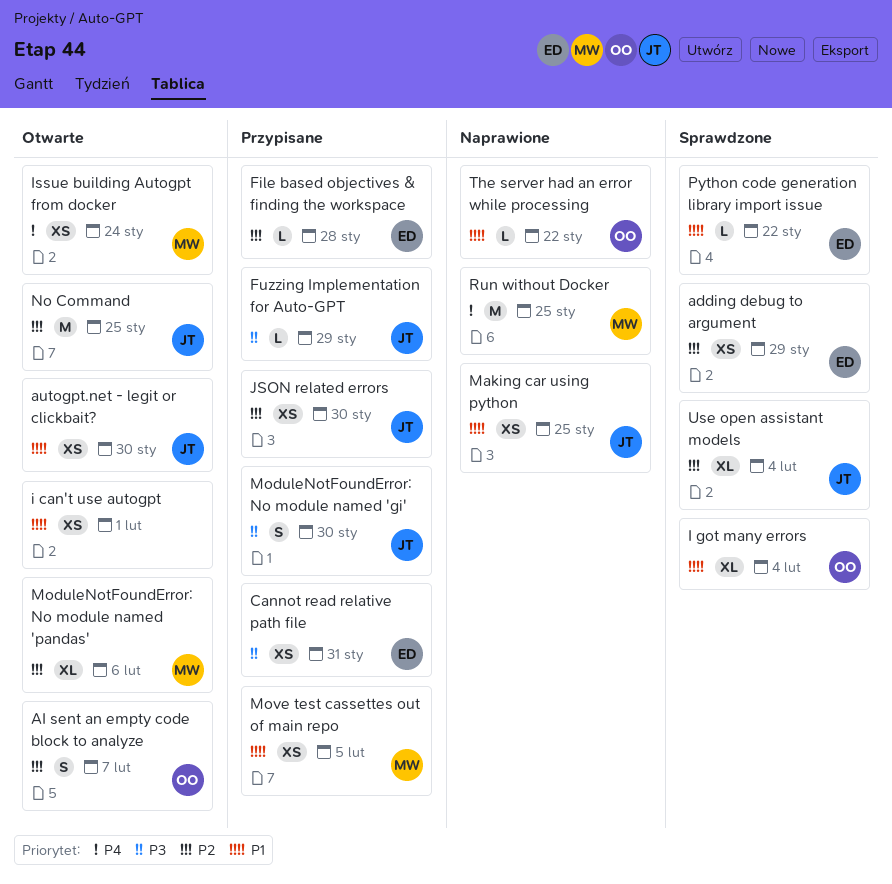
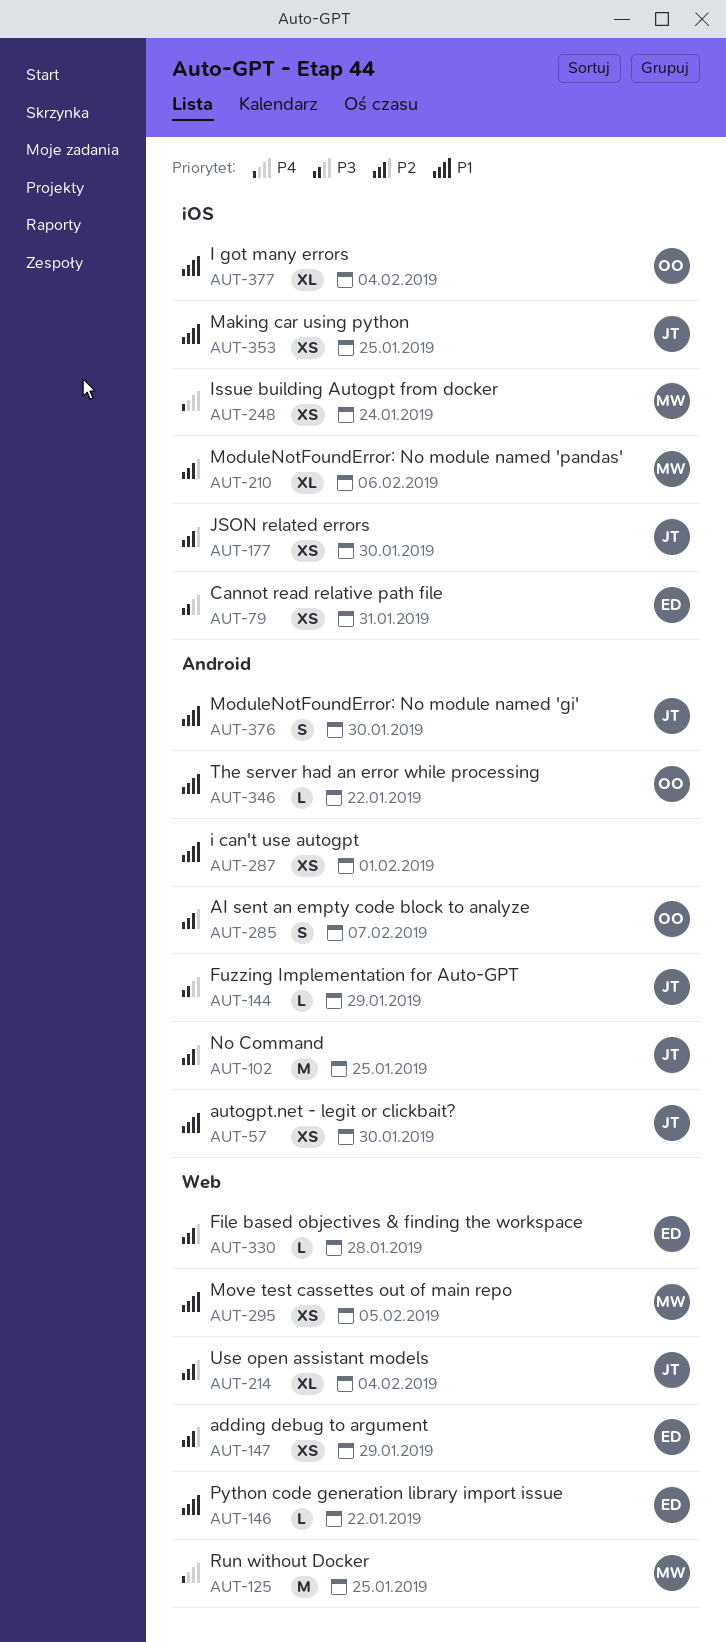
ModuleNotFoundError: No module named 'gi', priority: P3 -> P1

